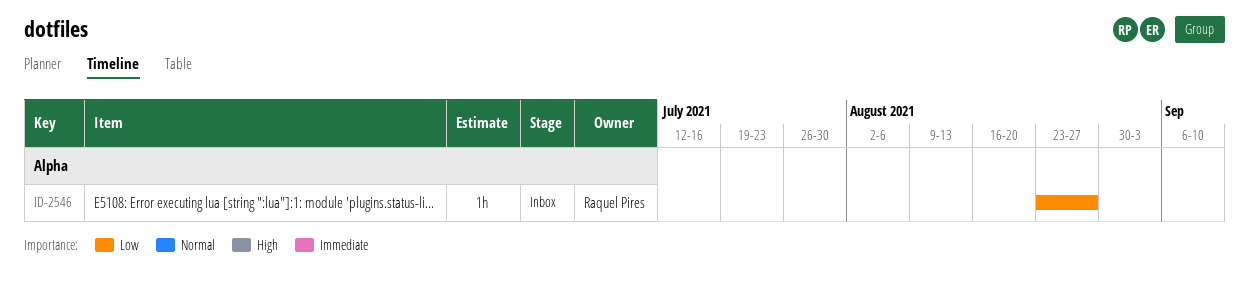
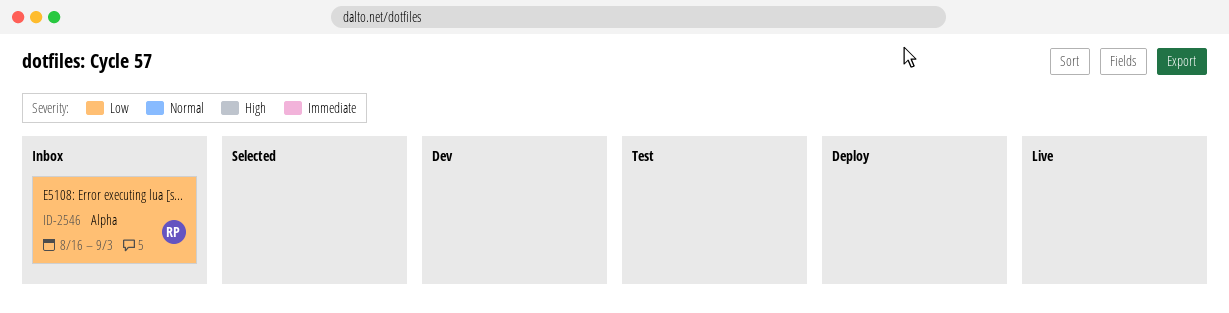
ID-2546, start: Aug 23 -> Aug 16
ID-2546, due: Aug 27 -> Sep 3

